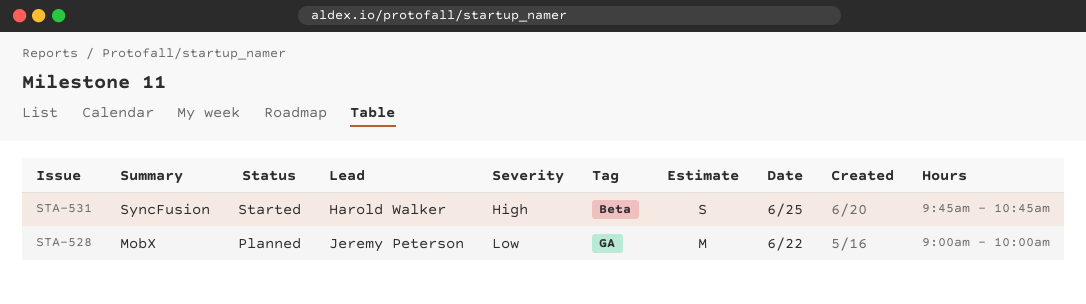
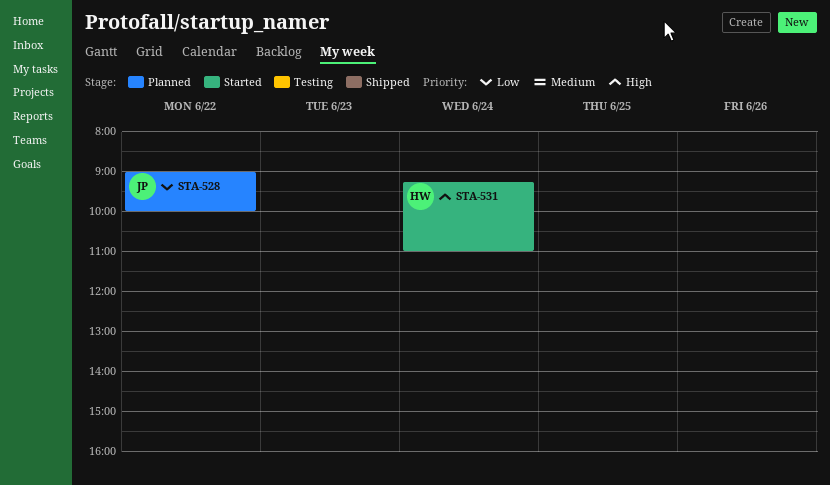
STA-531, day: Jun 25 -> Jun 24
STA-531, begins: 09:45 -> 09:15
STA-531, ends: 10:45 -> 11:00

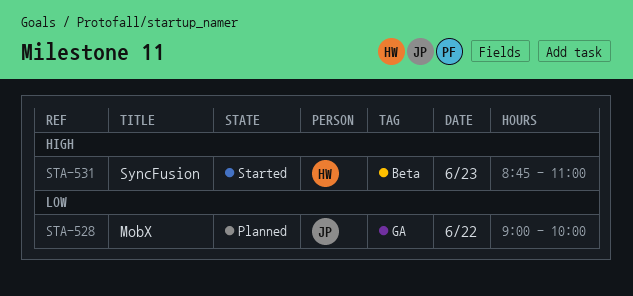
STA-531, day: Jun 24 -> Jun 23
STA-531, begins: 09:15 -> 08:45

